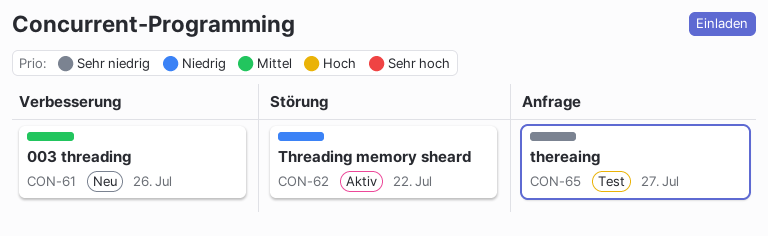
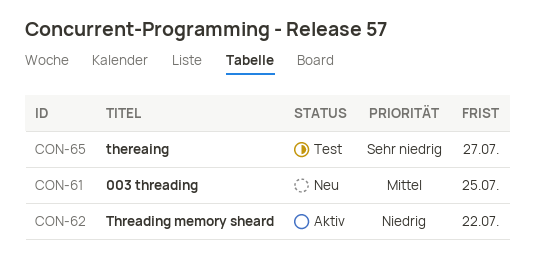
CON-61, due: Jul 26 -> Jul 25

